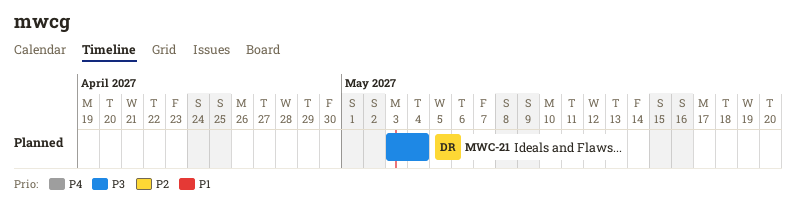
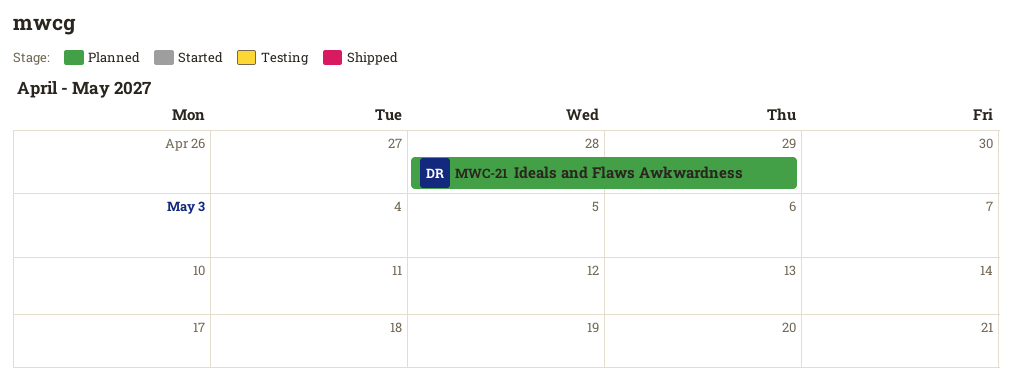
MWC-21, start: May 3 -> Apr 28
MWC-21, due: May 4 -> Apr 29

